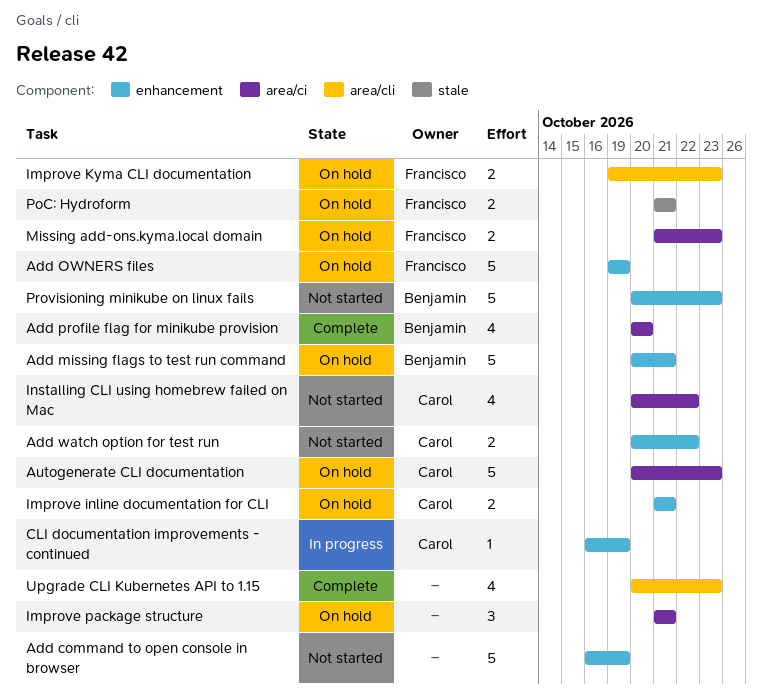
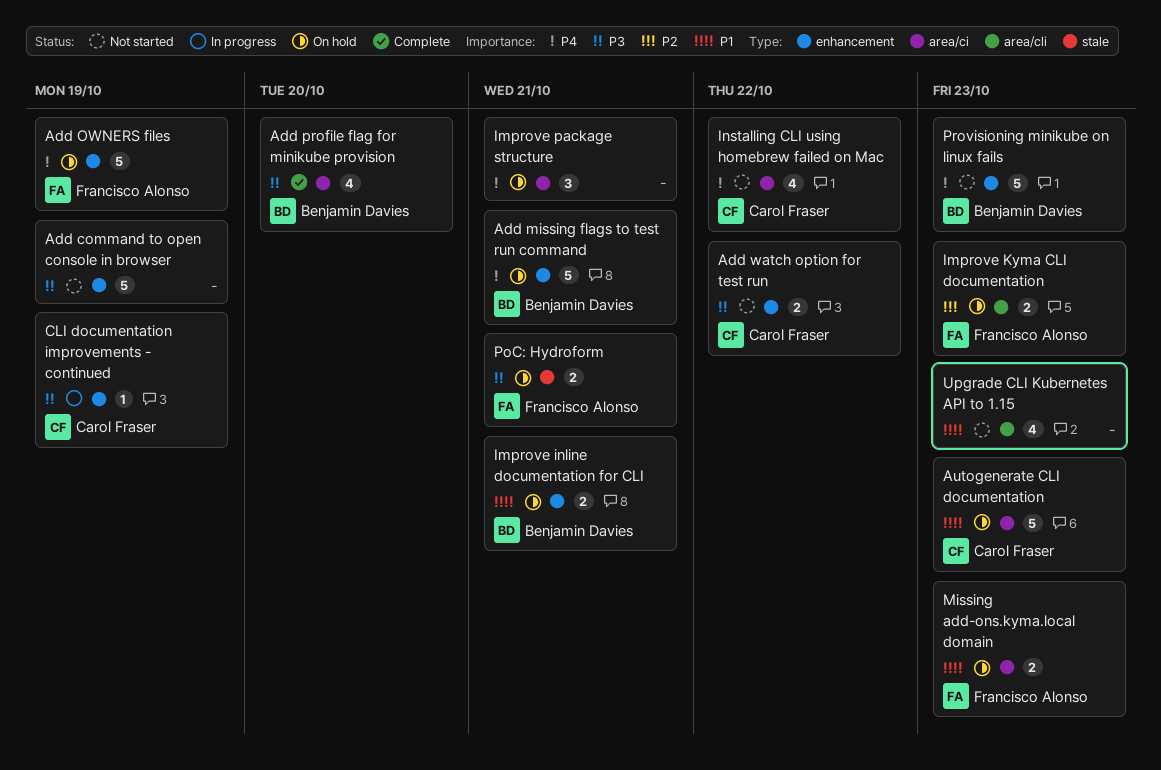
Improve inline documentation for CLI, owner: Carol Fraser -> Benjamin Davies
Upgrade CLI Kubernetes API to 1.15, status: Complete -> Not started

